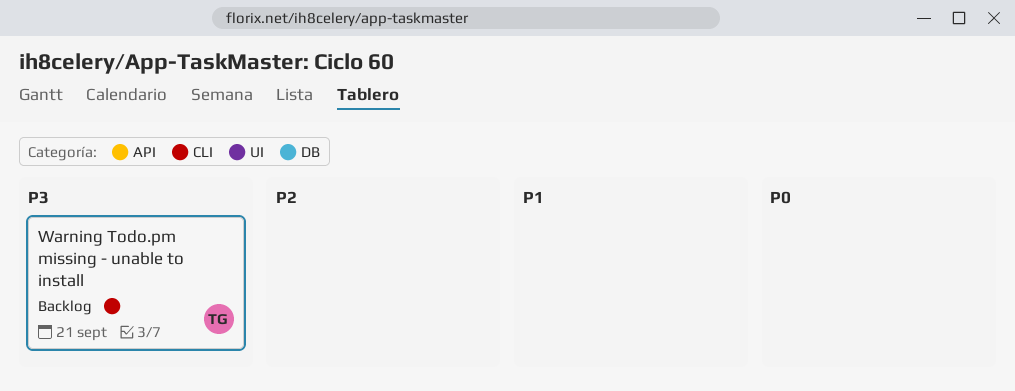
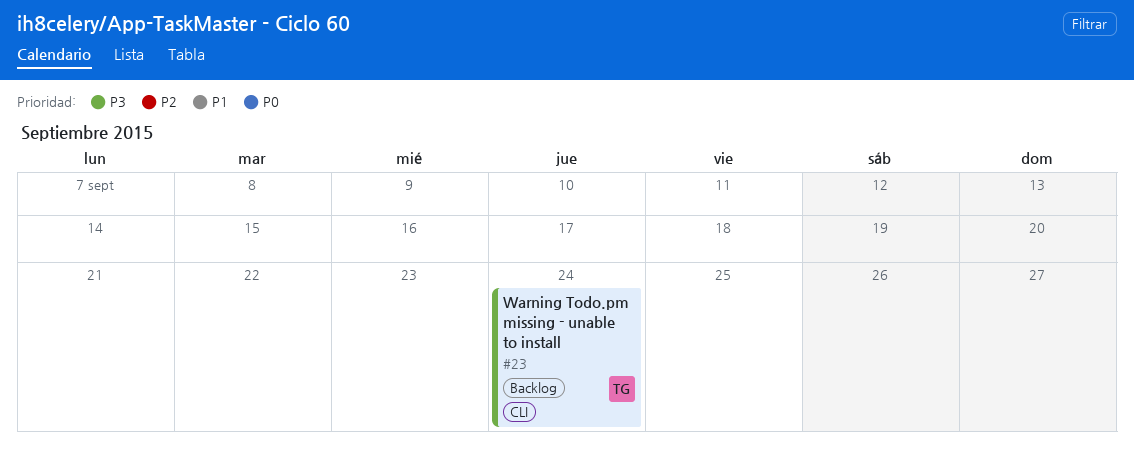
Warning Todo.pm missing - unable to install, due: Sep 21 -> Sep 24

